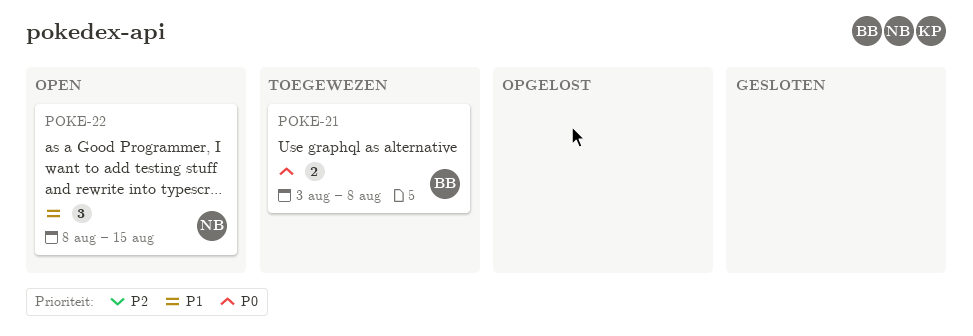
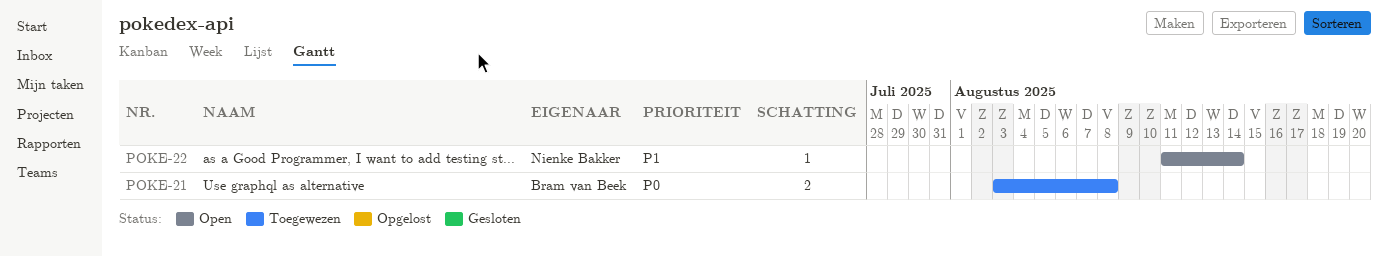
POKE-22, estimate: 3 -> 1
POKE-22, start: Aug 8 -> Aug 11
POKE-22, due: Aug 15 -> Aug 14

